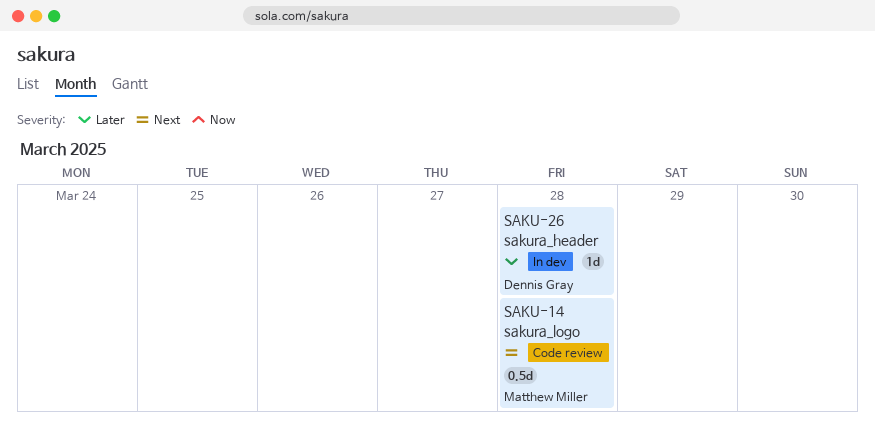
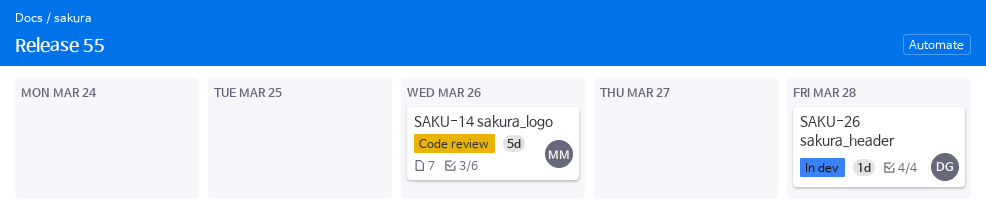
SAKU-14, estimate: 0.5d -> 5d
SAKU-14, due: Mar 28 -> Mar 26

